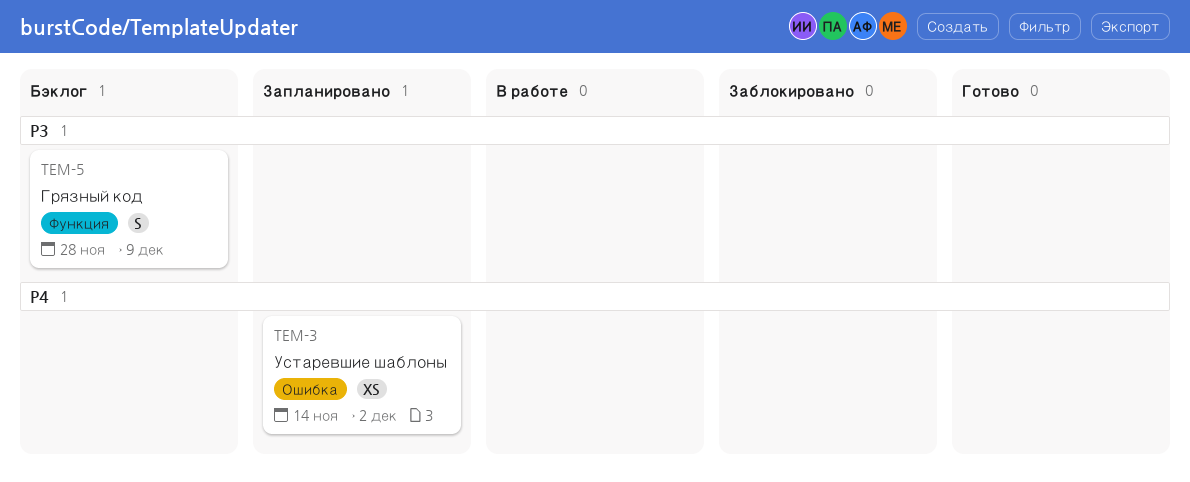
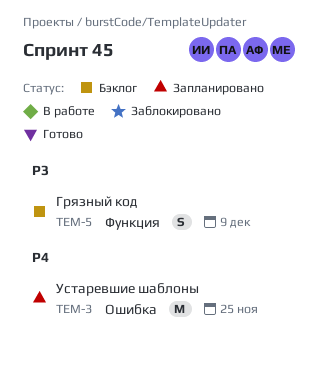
TEM-3, estimate: XS -> M
TEM-3, due: Dec 2 -> Nov 25

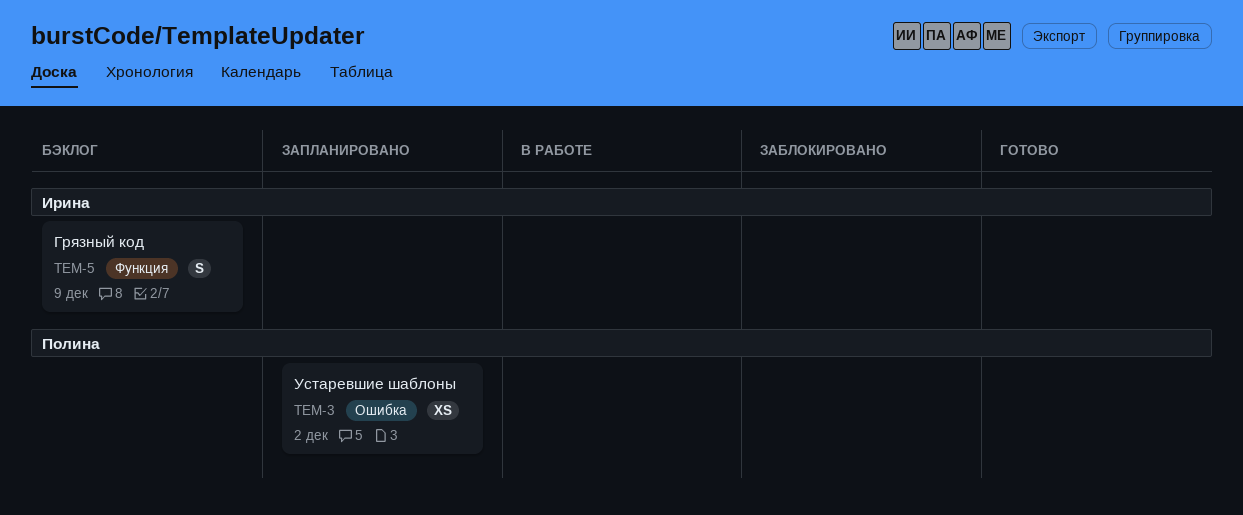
TEM-3, estimate: M -> XS
TEM-3, due: Nov 25 -> Dec 2

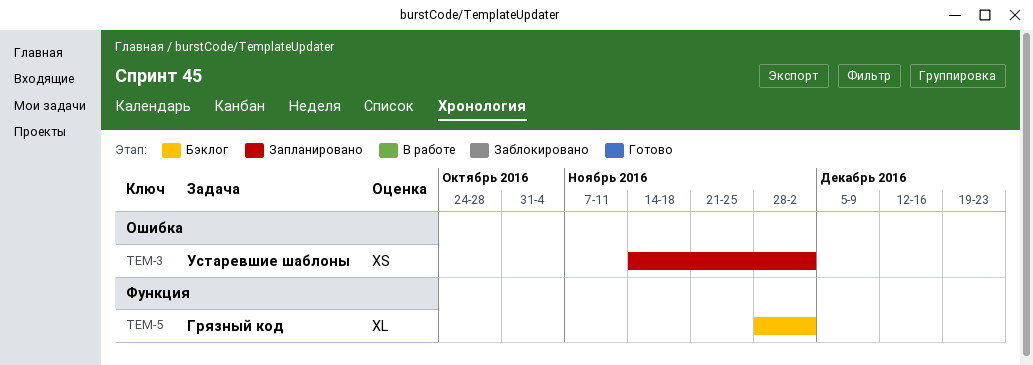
TEM-5, estimate: S -> XL
TEM-5, due: Dec 9 -> Dec 2

